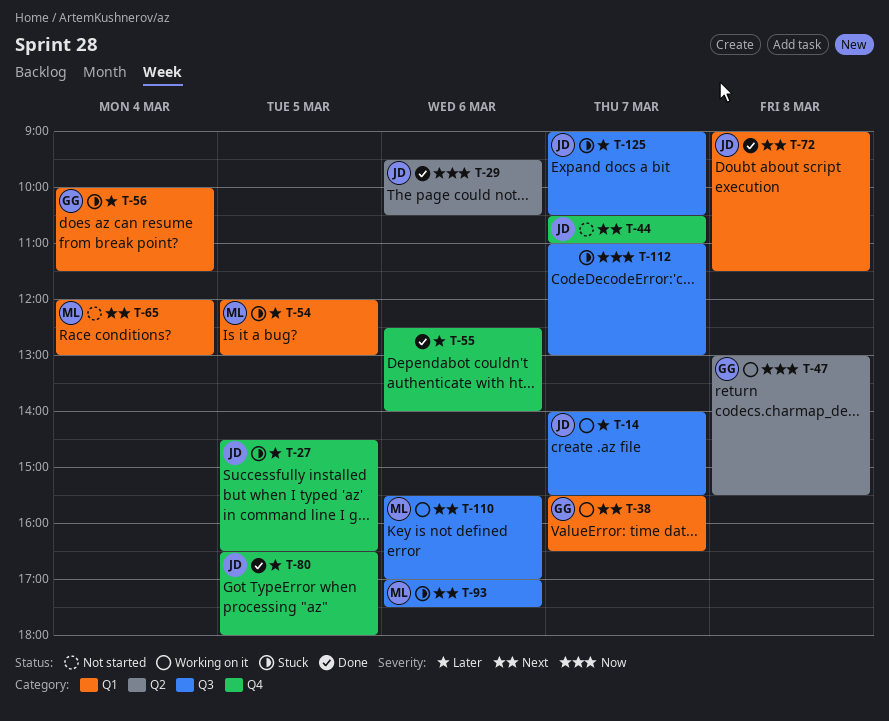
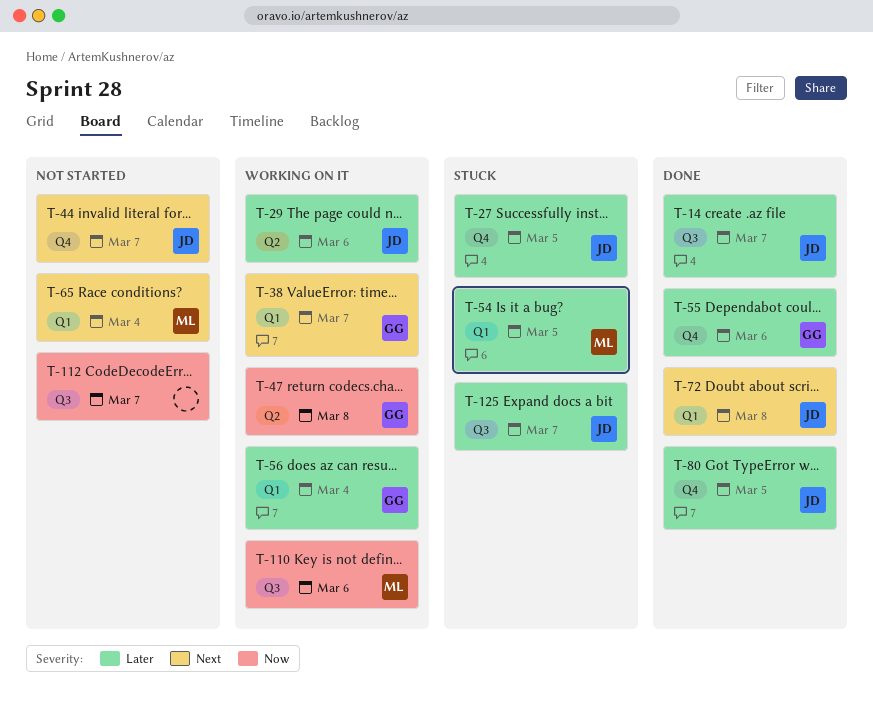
T-14, status: Working on it -> Done
T-29, status: Done -> Working on it
T-29, priority: Now -> Later
T-55, owner: none -> GG
T-56, status: Stuck -> Working on it
T-93: present -> none
T-110, priority: Next -> Now
T-112, status: Stuck -> Not started

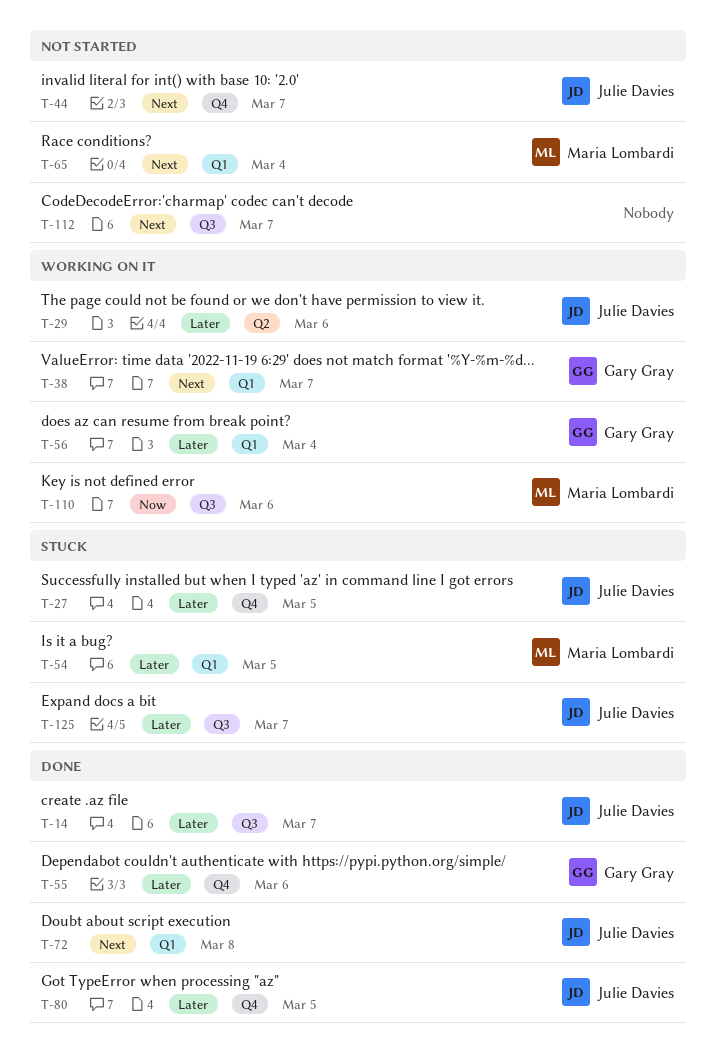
T-47: present -> none
T-112, priority: Now -> Next

